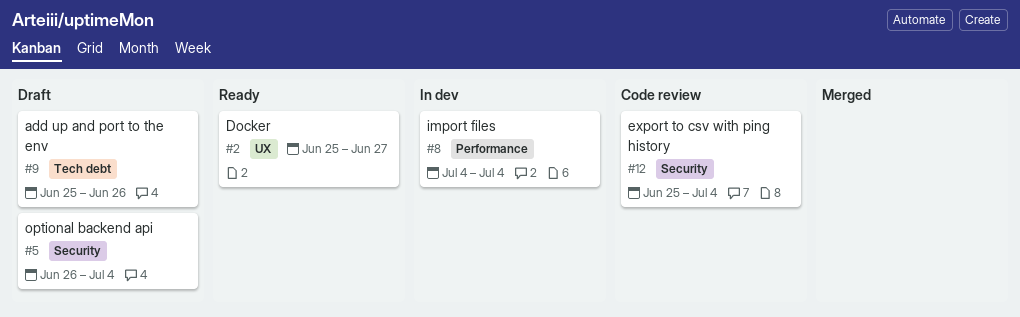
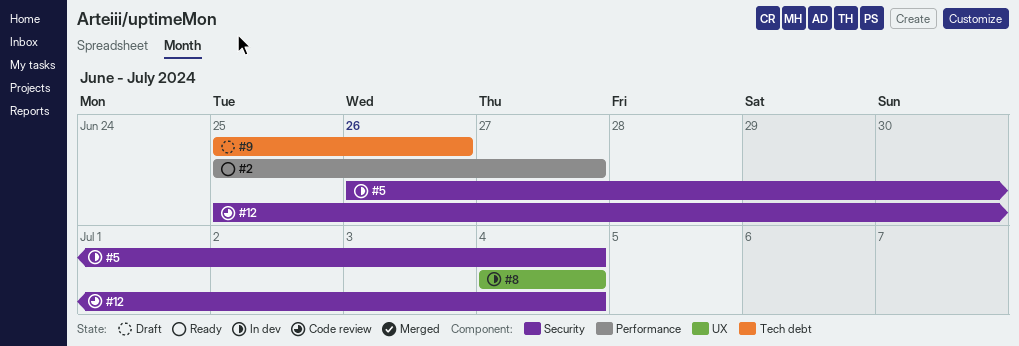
#2, label: UX -> Performance
#5, status: Draft -> In dev
#8, label: Performance -> UX

